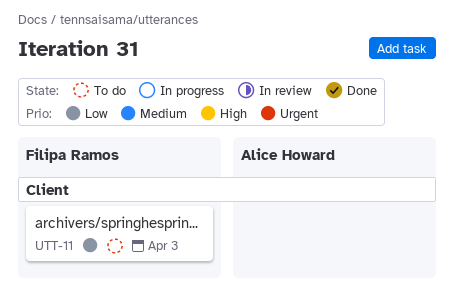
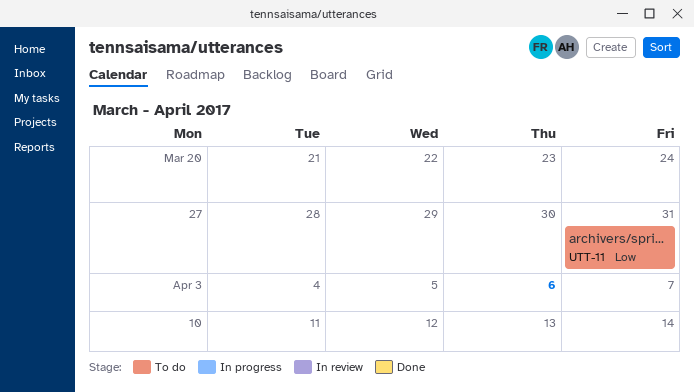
UTT-11, due: Apr 3 -> Mar 31

